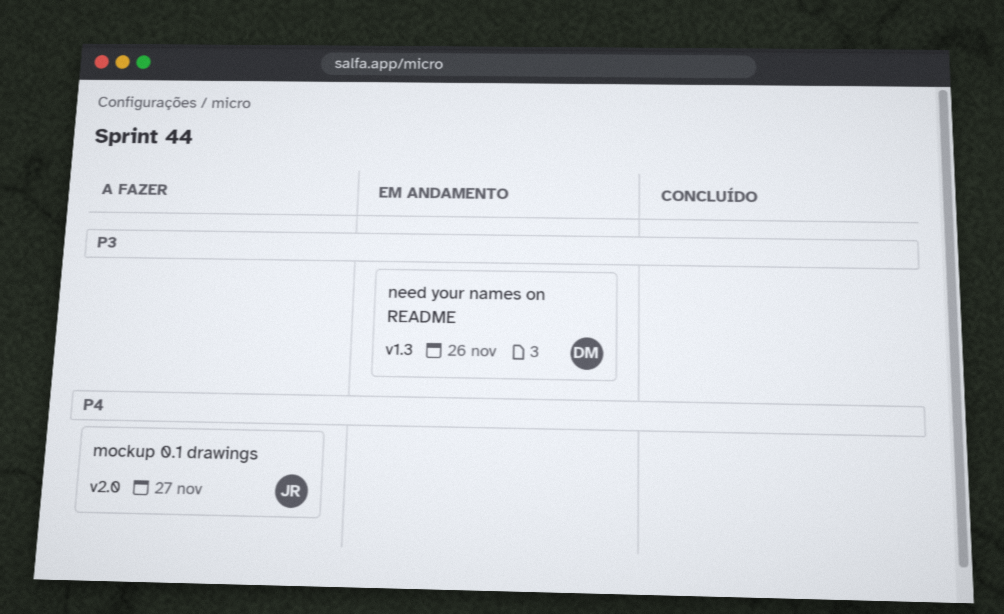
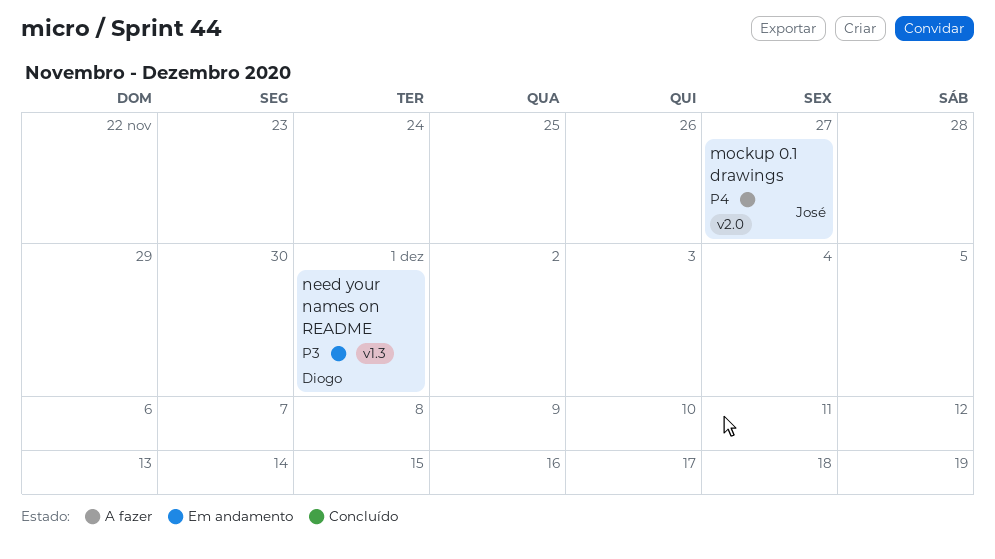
need your names on README, due: Nov 26 -> Dec 1

